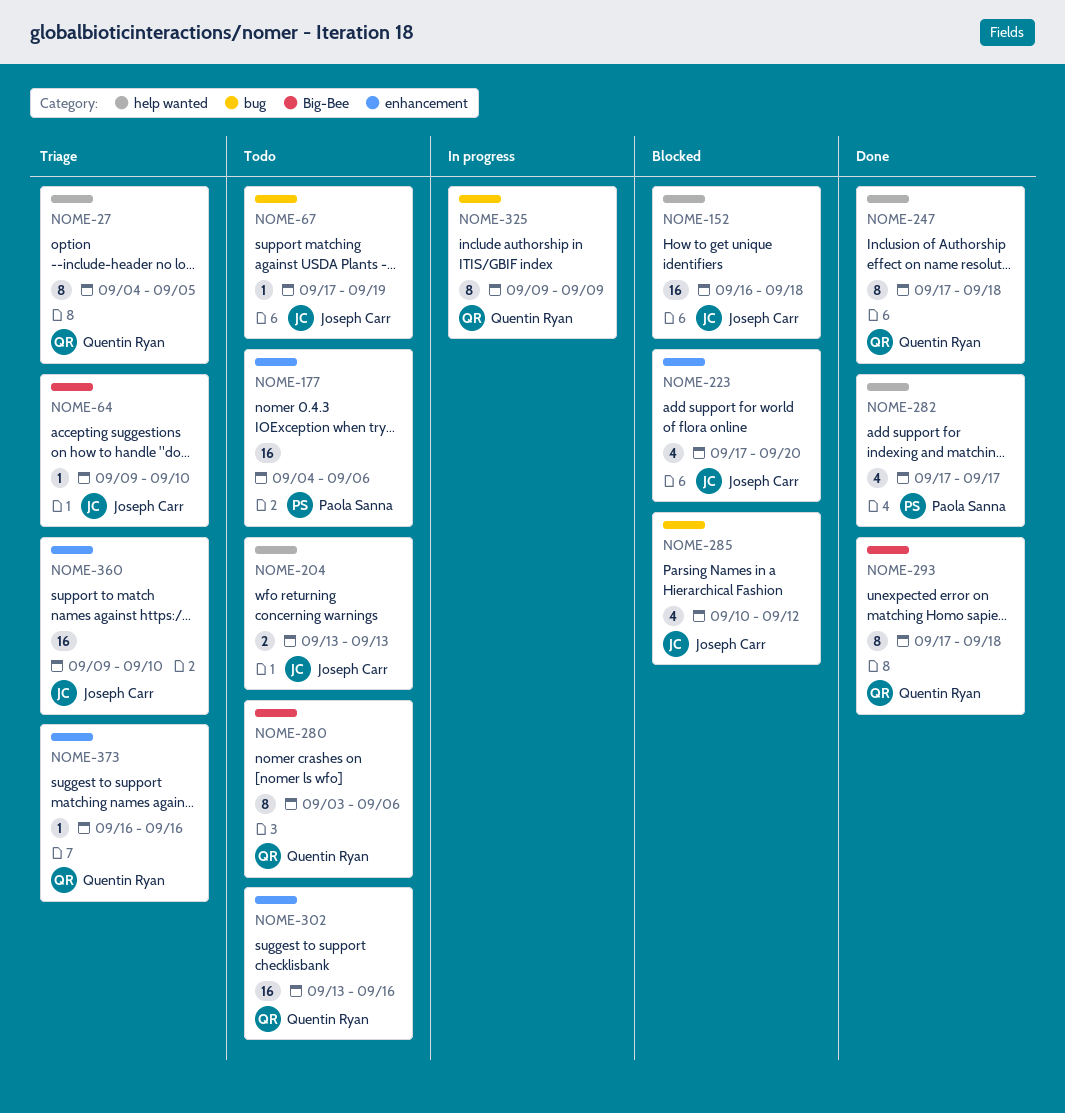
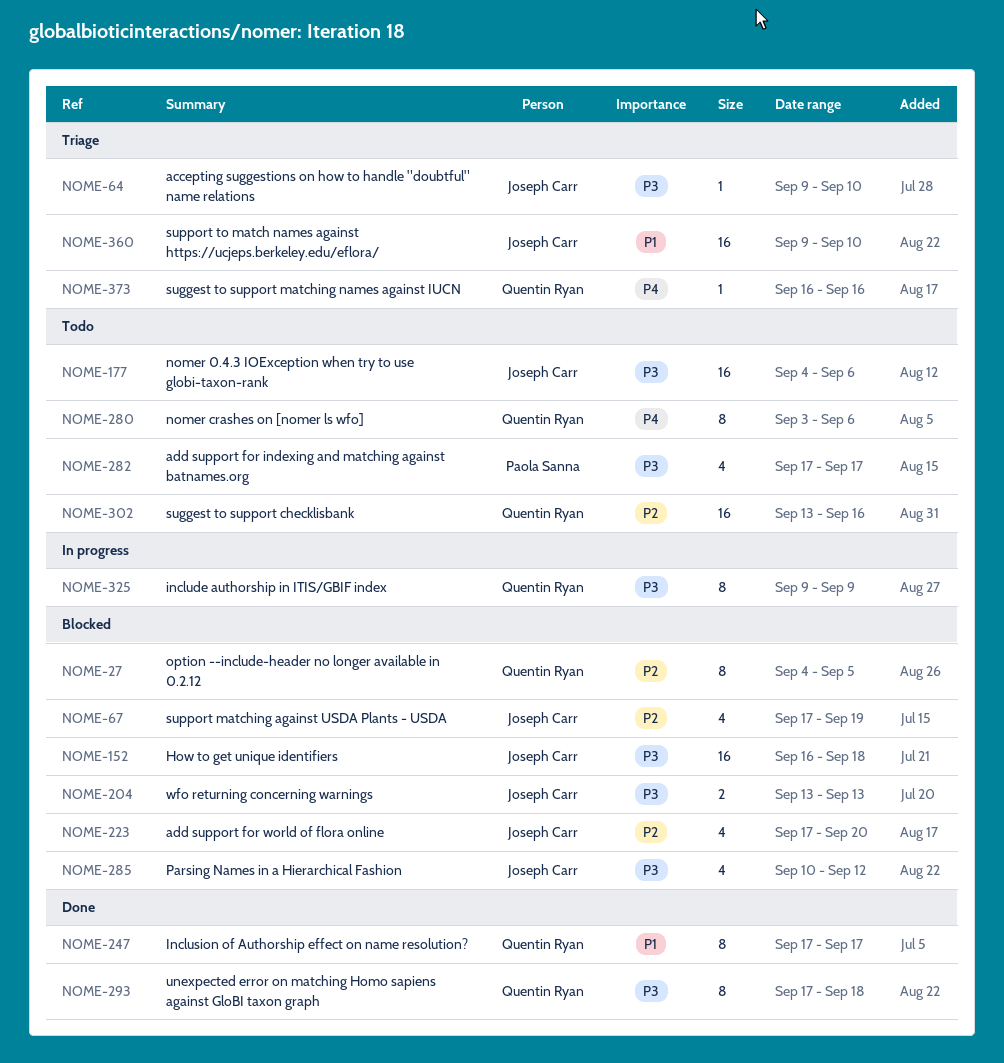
NOME-27, status: Triage -> Blocked
NOME-67, status: Todo -> Blocked
NOME-67, estimate: 1 -> 4
NOME-177, owner: Paola Sanna -> Joseph Carr
NOME-204, status: Todo -> Blocked
NOME-247, due: Sep 18 -> Sep 17
NOME-282, status: Done -> Todo

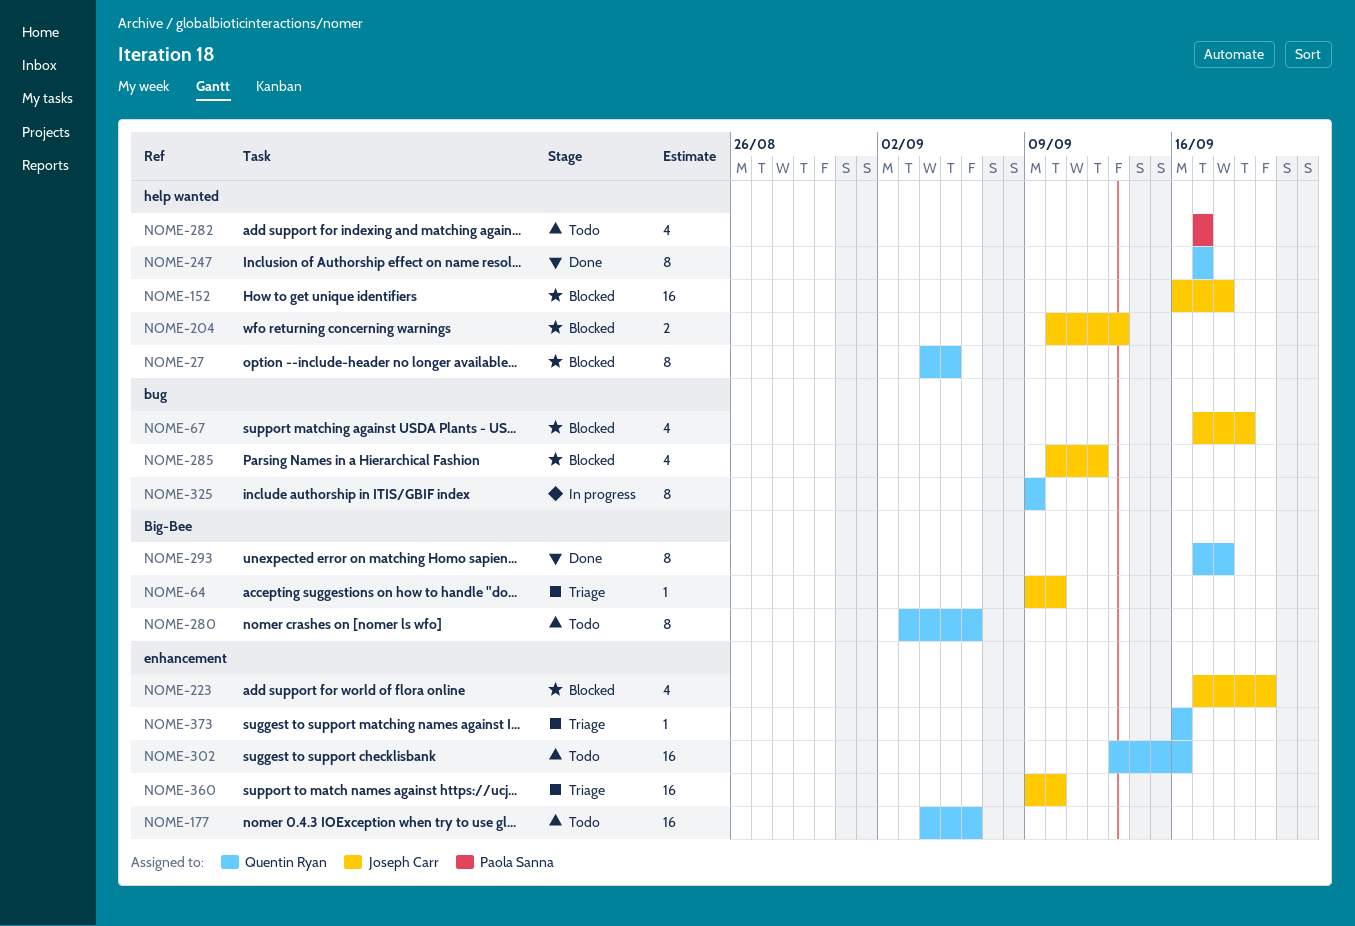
NOME-177, owner: Joseph Carr -> Quentin Ryan
NOME-204, start: Sep 13 -> Sep 10

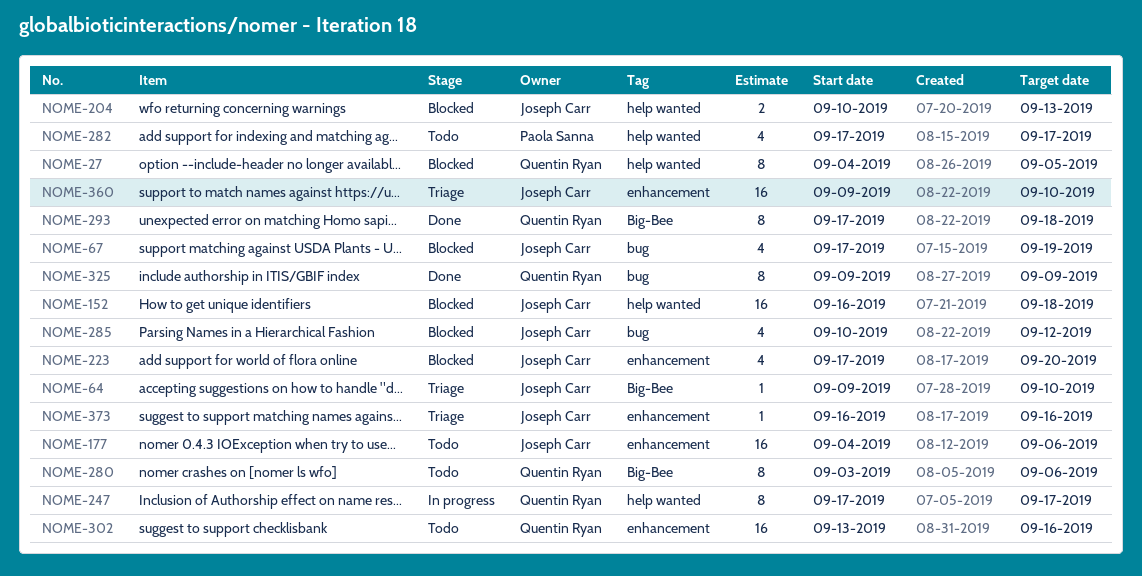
NOME-177, owner: Quentin Ryan -> Joseph Carr
NOME-247, status: Done -> In progress
NOME-325, status: In progress -> Done
NOME-373, owner: Quentin Ryan -> Joseph Carr

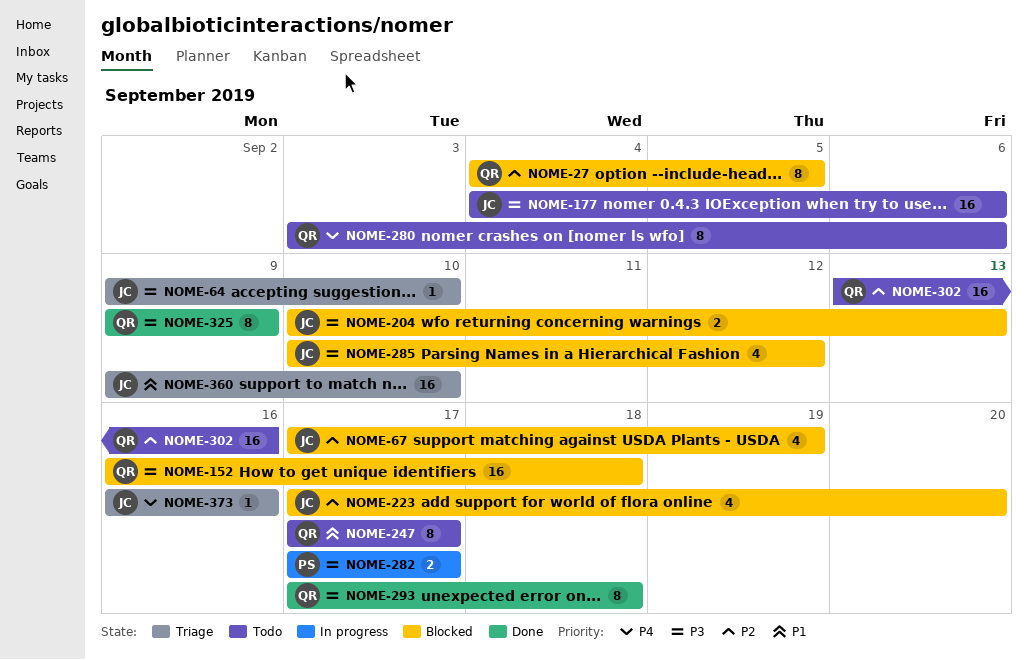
NOME-152, owner: Joseph Carr -> Quentin Ryan
NOME-247, status: In progress -> Todo
NOME-282, status: Todo -> In progress
NOME-282, estimate: 4 -> 2

